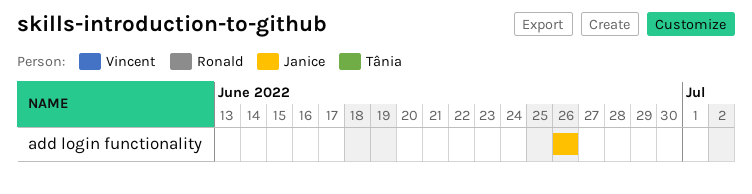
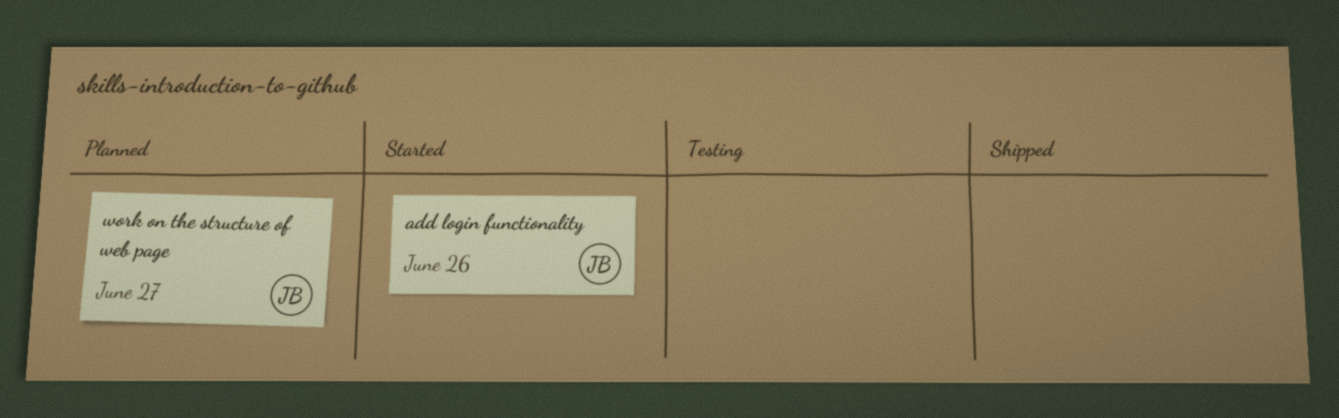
work on the structure of web page: none -> present

